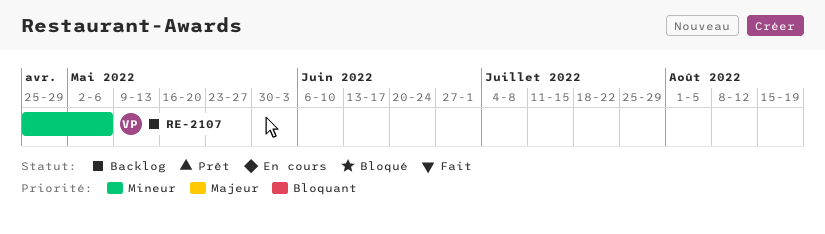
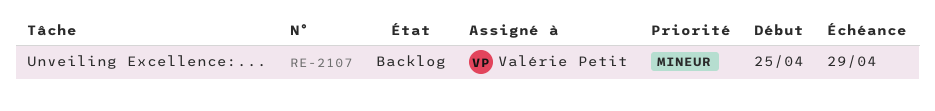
RE-2107, due: May 6 -> Apr 29

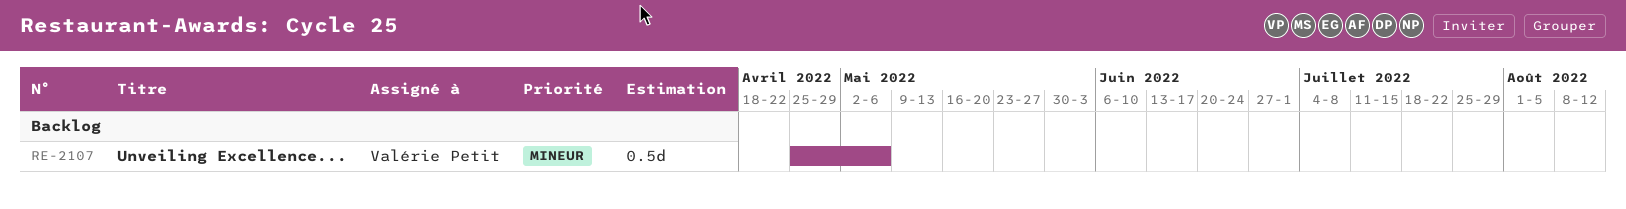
RE-2107, due: Apr 29 -> May 6

